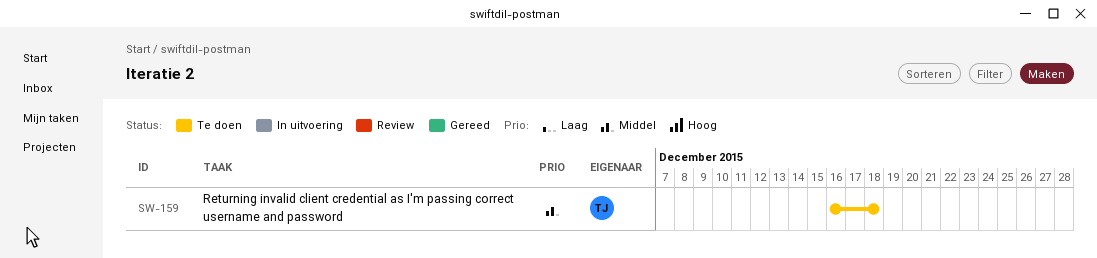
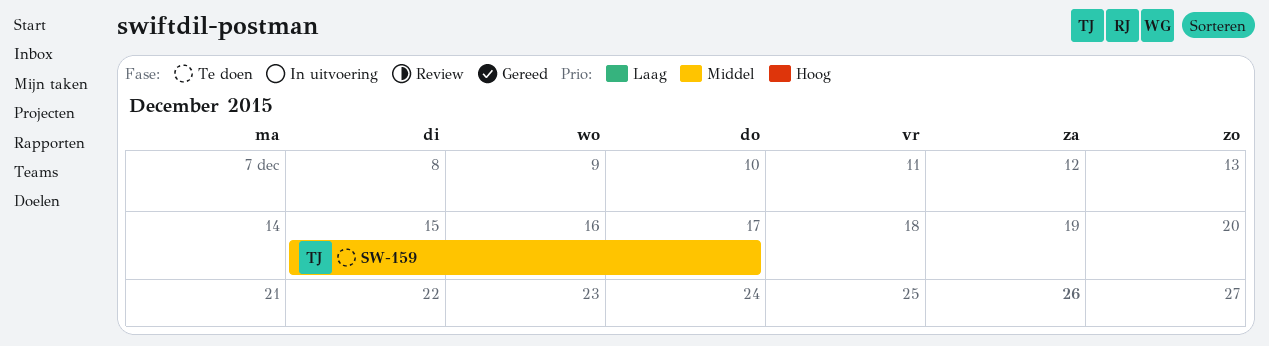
SW-159, start: Dec 16 -> Dec 15
SW-159, due: Dec 18 -> Dec 17

